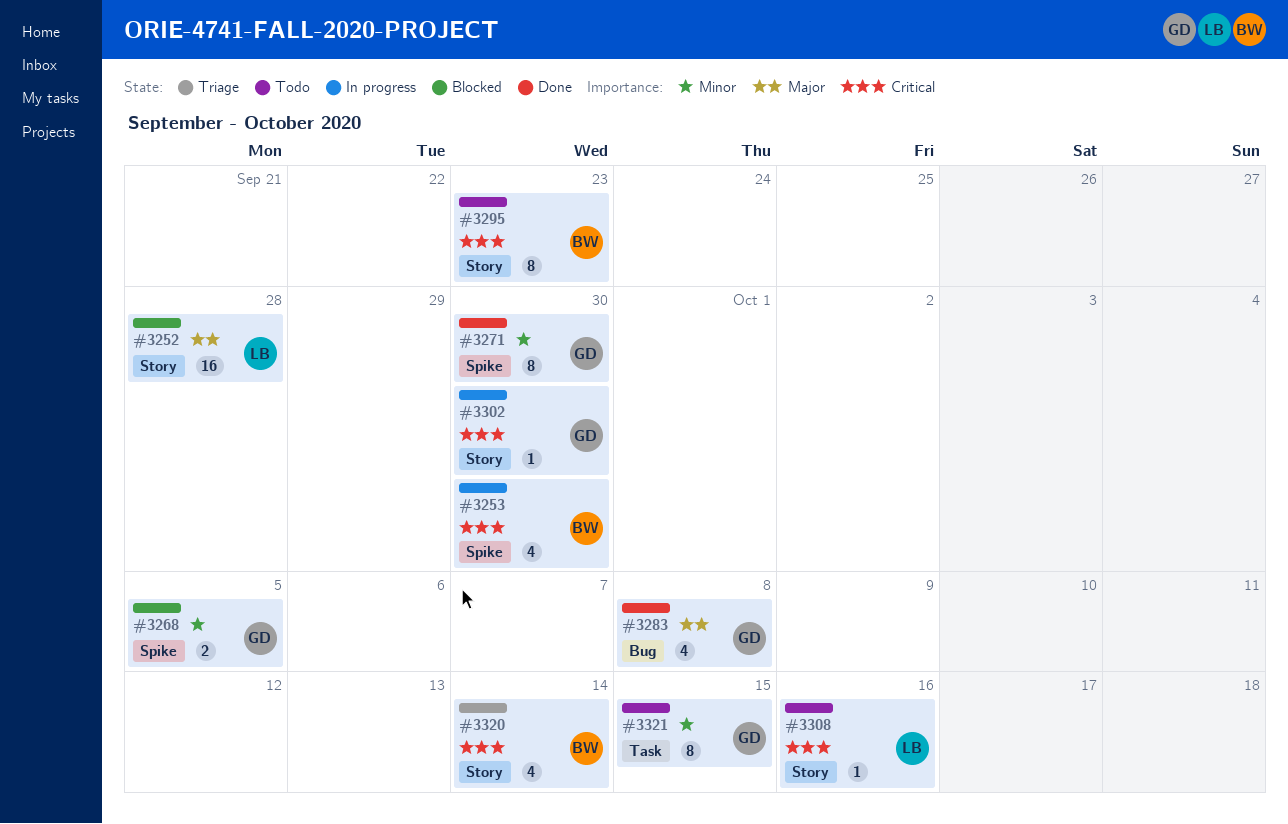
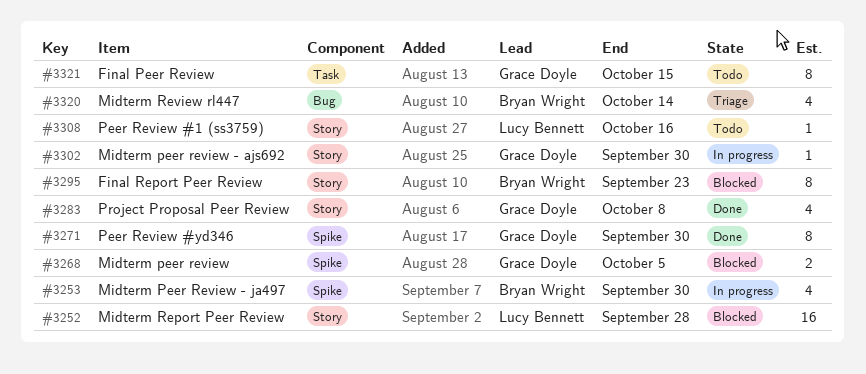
#3283, label: Bug -> Story
#3295, status: Todo -> Blocked
#3320, label: Story -> Bug

